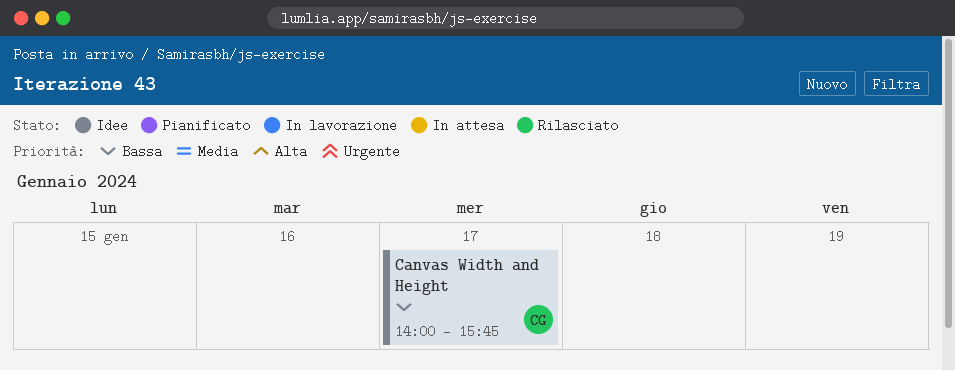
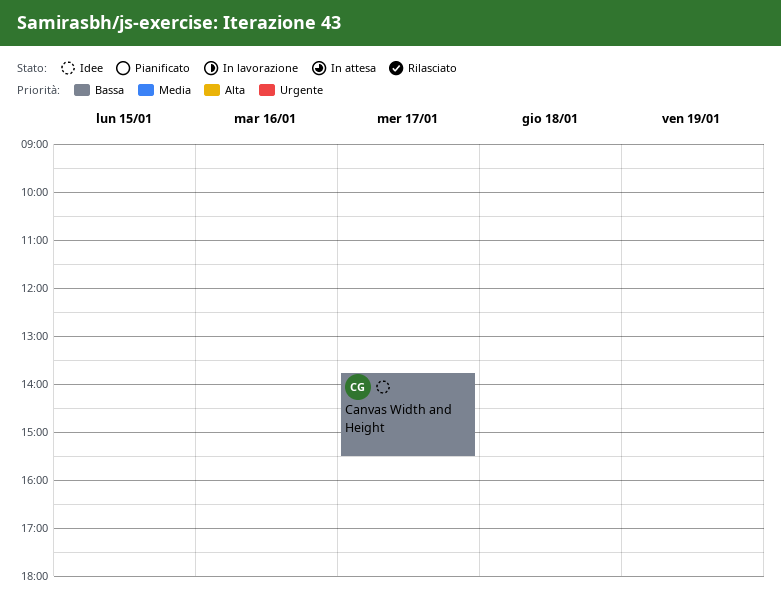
Canvas Width and Height, begins: 14:00 -> 13:45
Canvas Width and Height, ends: 15:45 -> 15:30

